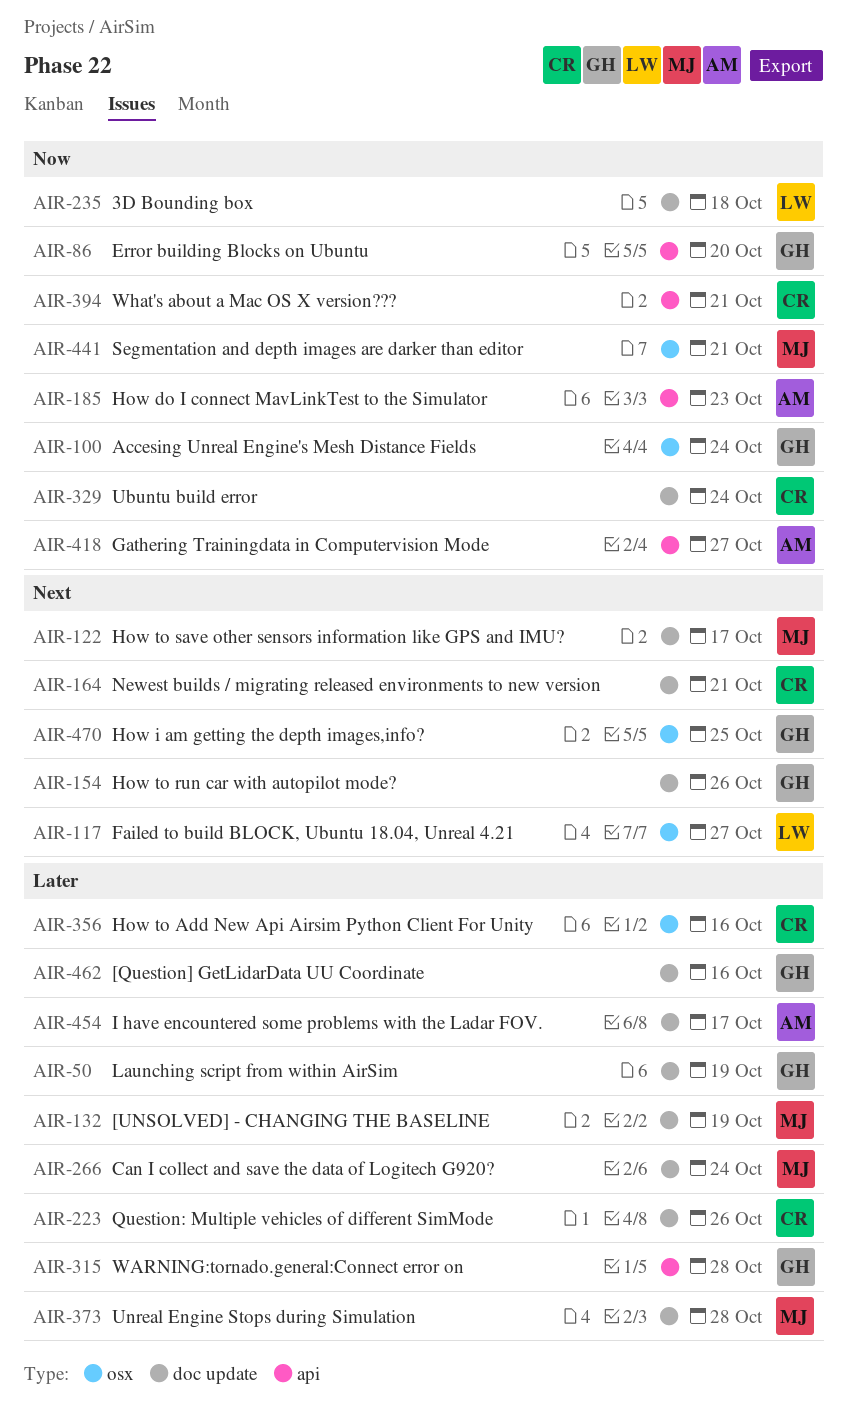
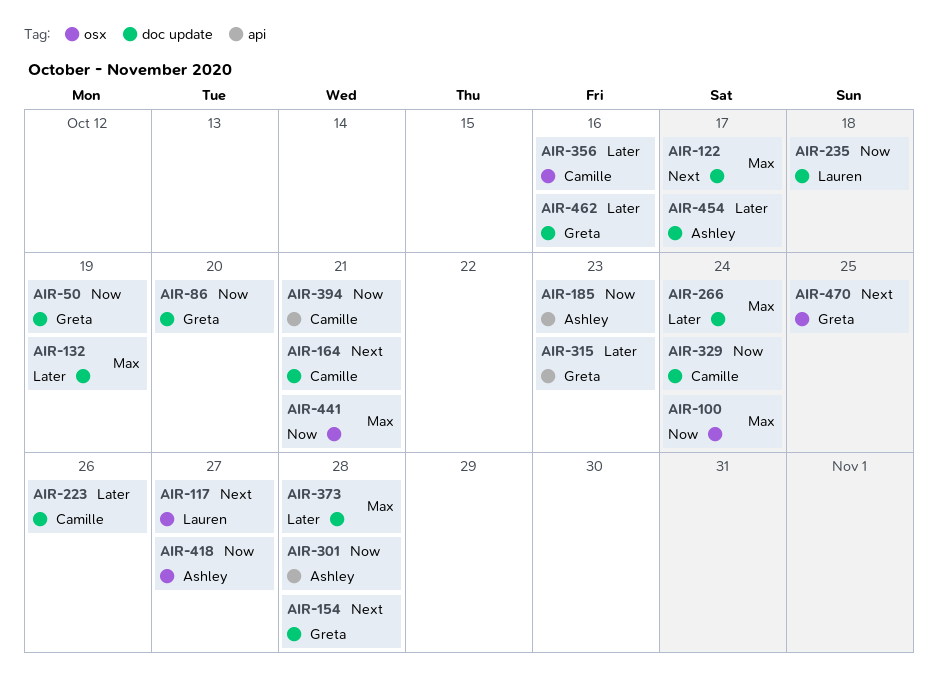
AIR-50, priority: Later -> Now
AIR-86, label: api -> doc update
AIR-100, owner: Greta -> Max
AIR-154, due: Oct 26 -> Oct 28
AIR-301: none -> present
AIR-315, due: Oct 28 -> Oct 23
AIR-418, label: api -> osx

